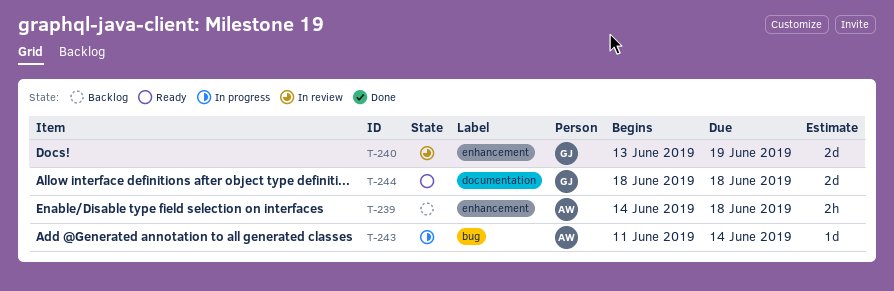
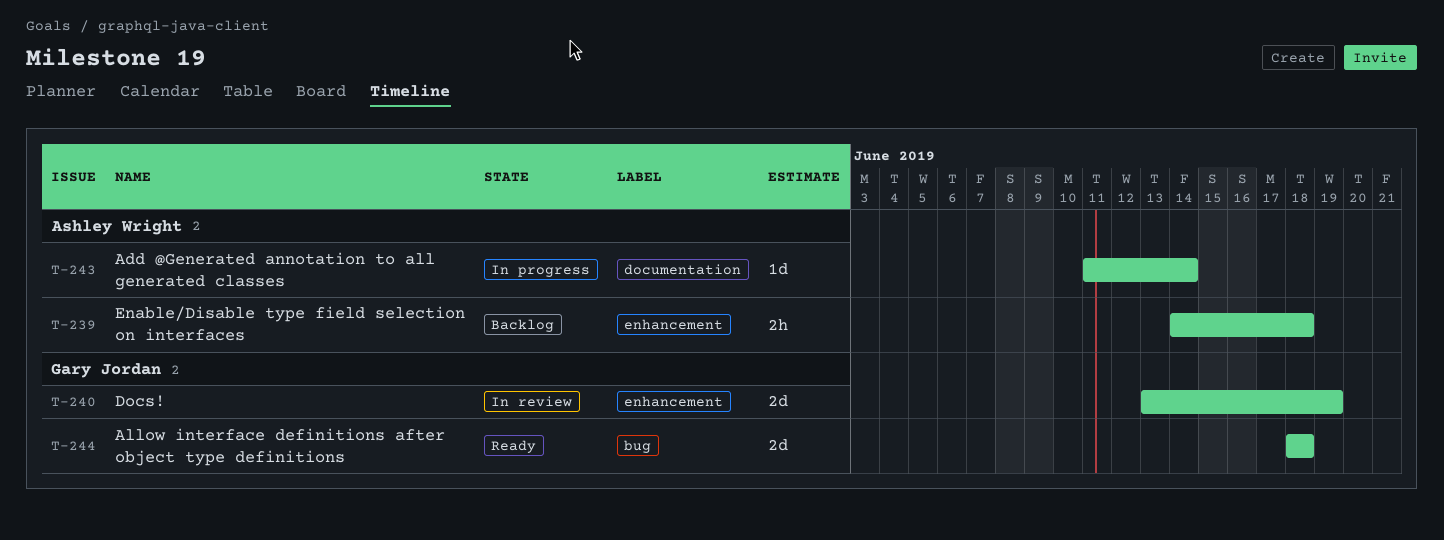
T-243, label: bug -> documentation
T-244, label: documentation -> bug

